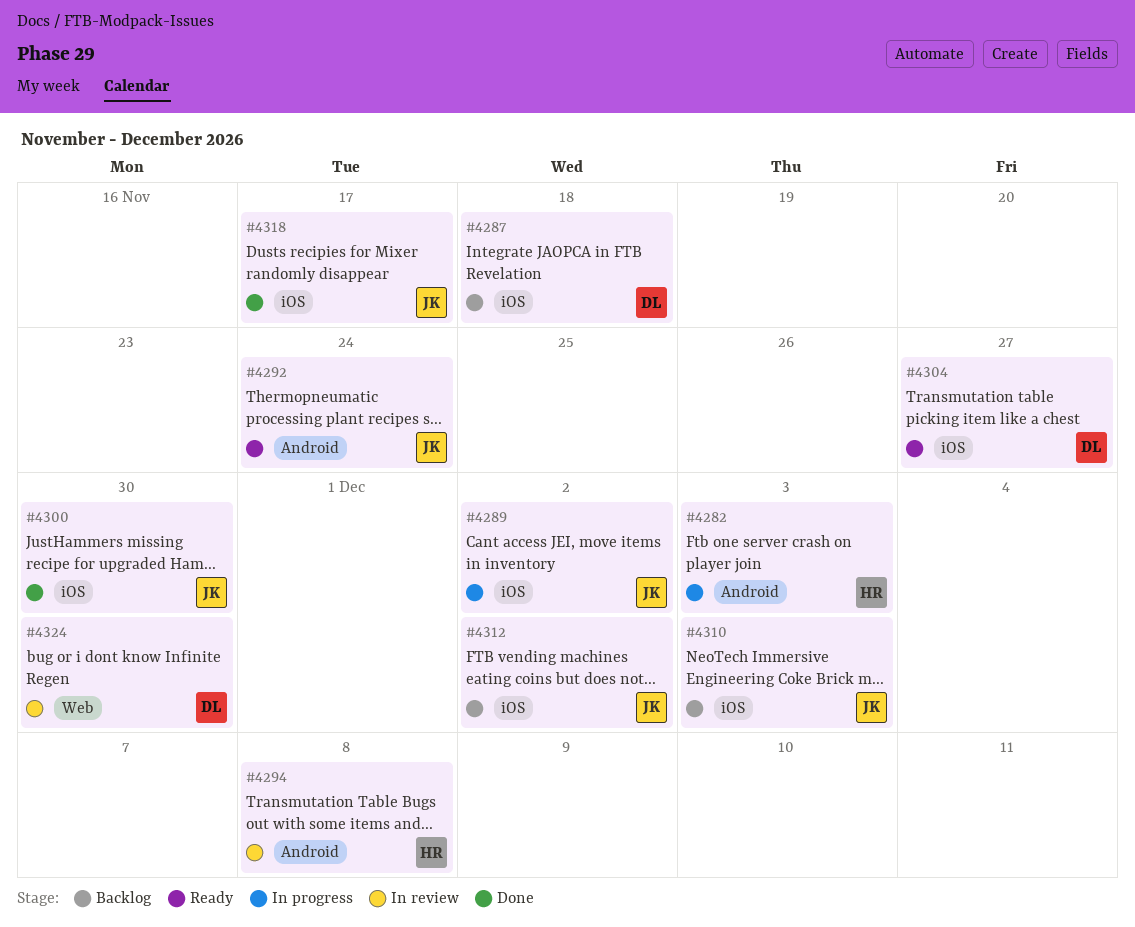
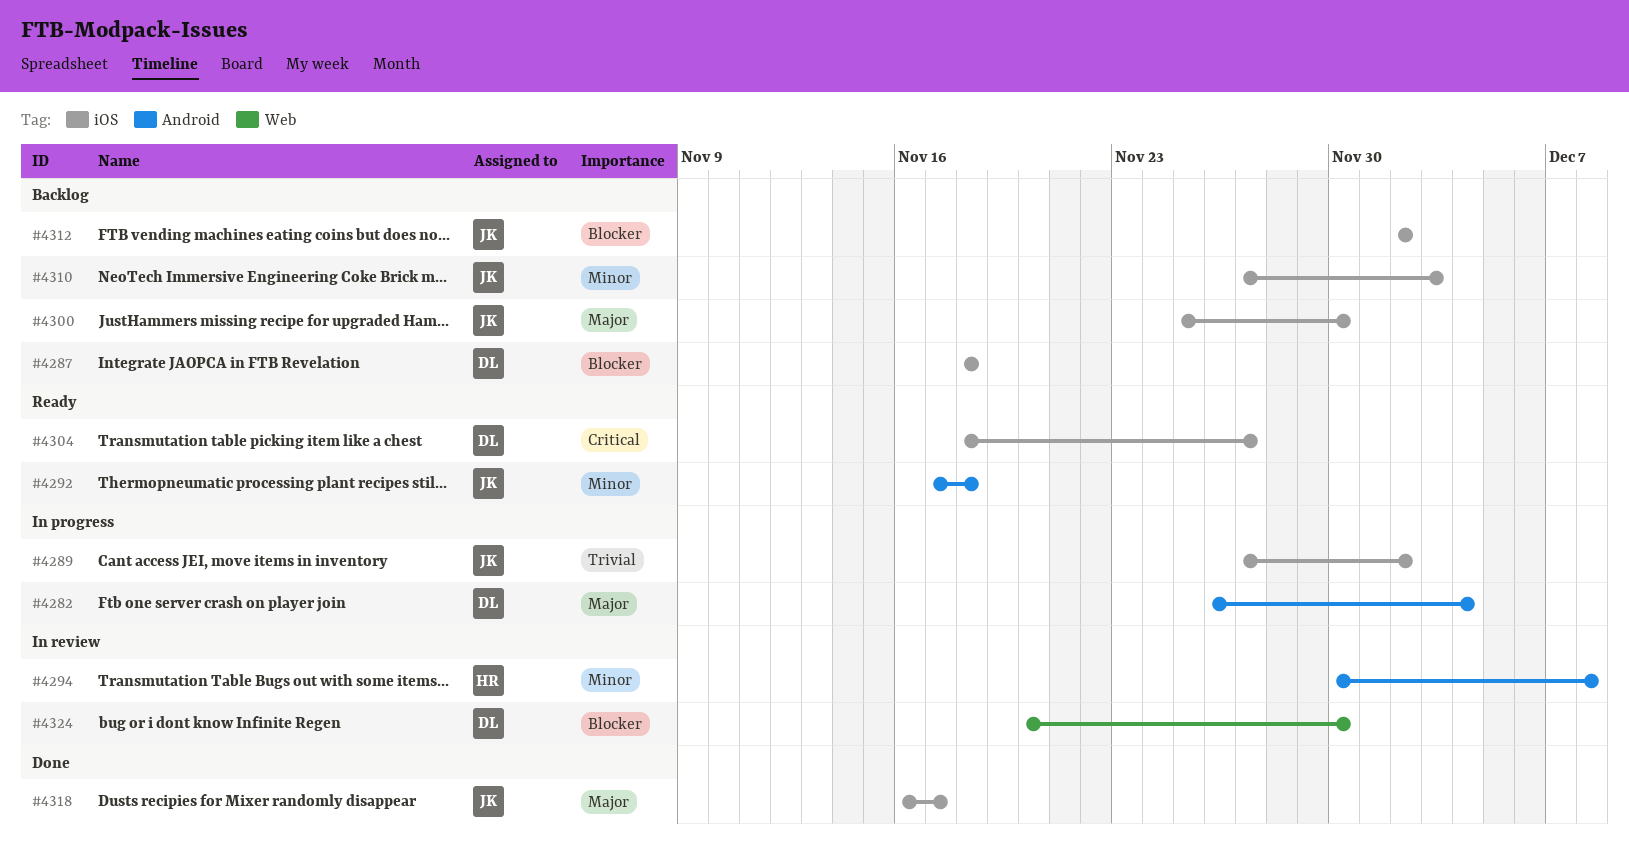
#4282, owner: HR -> DL
#4282, due: Dec 3 -> Dec 4
#4292, due: Nov 24 -> Nov 18
#4300, status: Done -> Backlog

